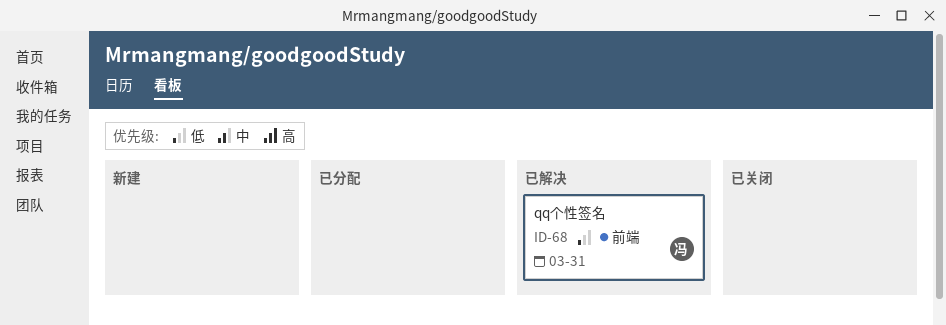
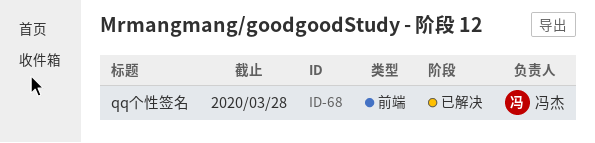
ID-68, due: Mar 31 -> Mar 28

